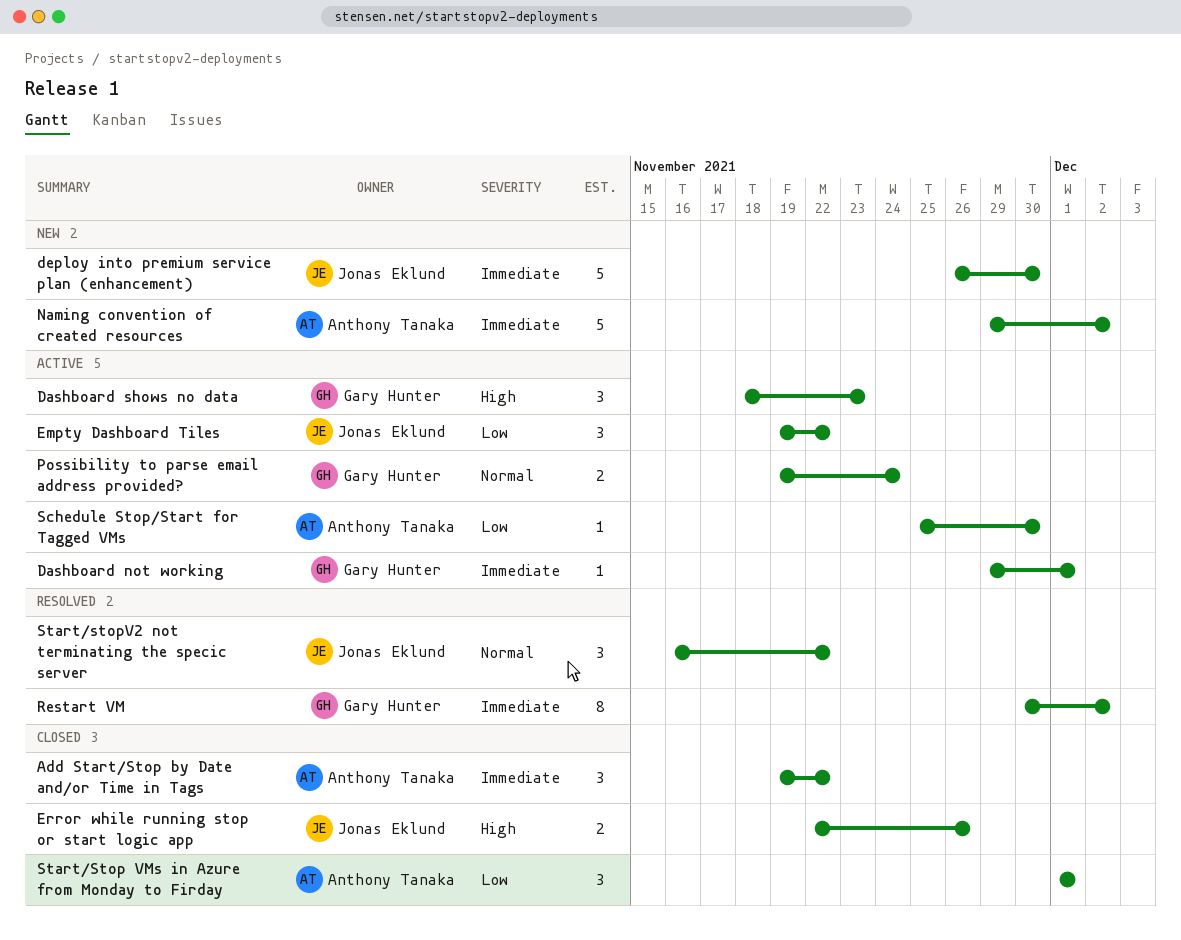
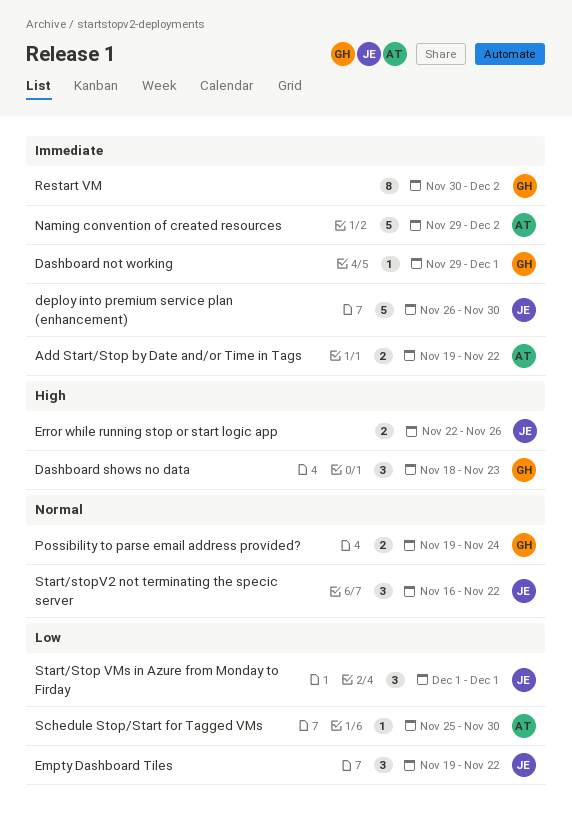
Add Start/Stop by Date and/or Time in Tags, estimate: 3 -> 2
Start/Stop VMs in Azure from Monday to Firday, owner: Anthony Tanaka -> Jonas Eklund

